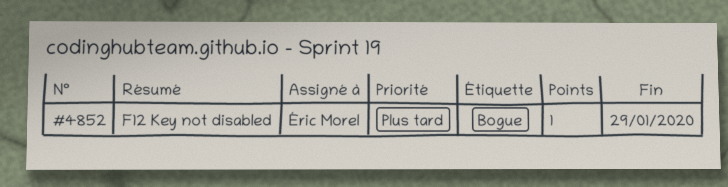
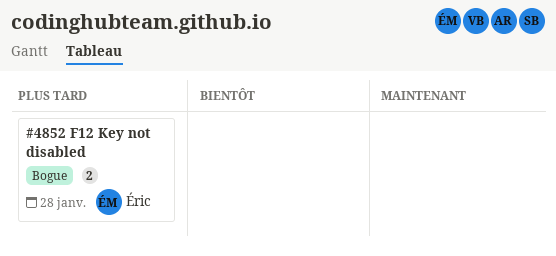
#4852, estimate: 1 -> 2
#4852, due: Jan 29 -> Jan 28

